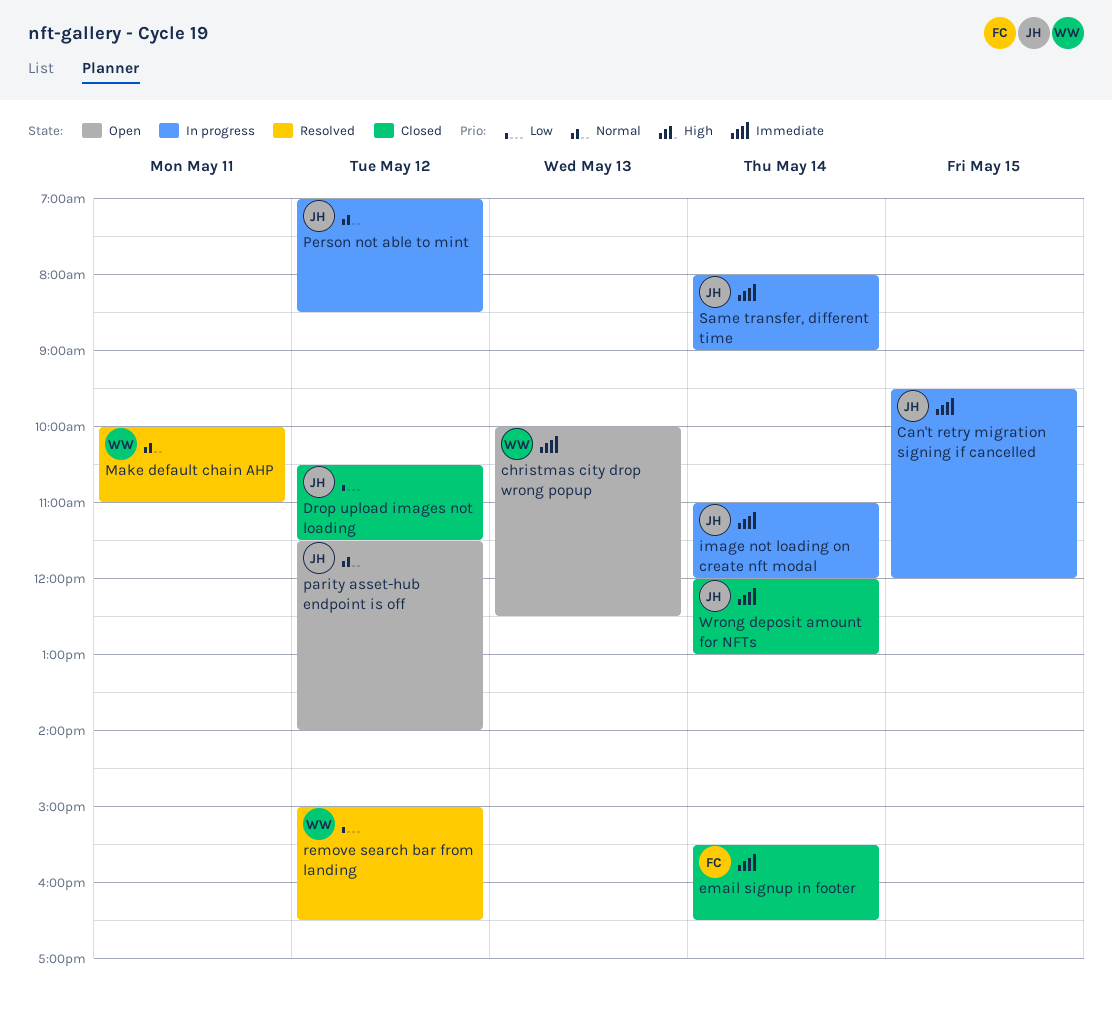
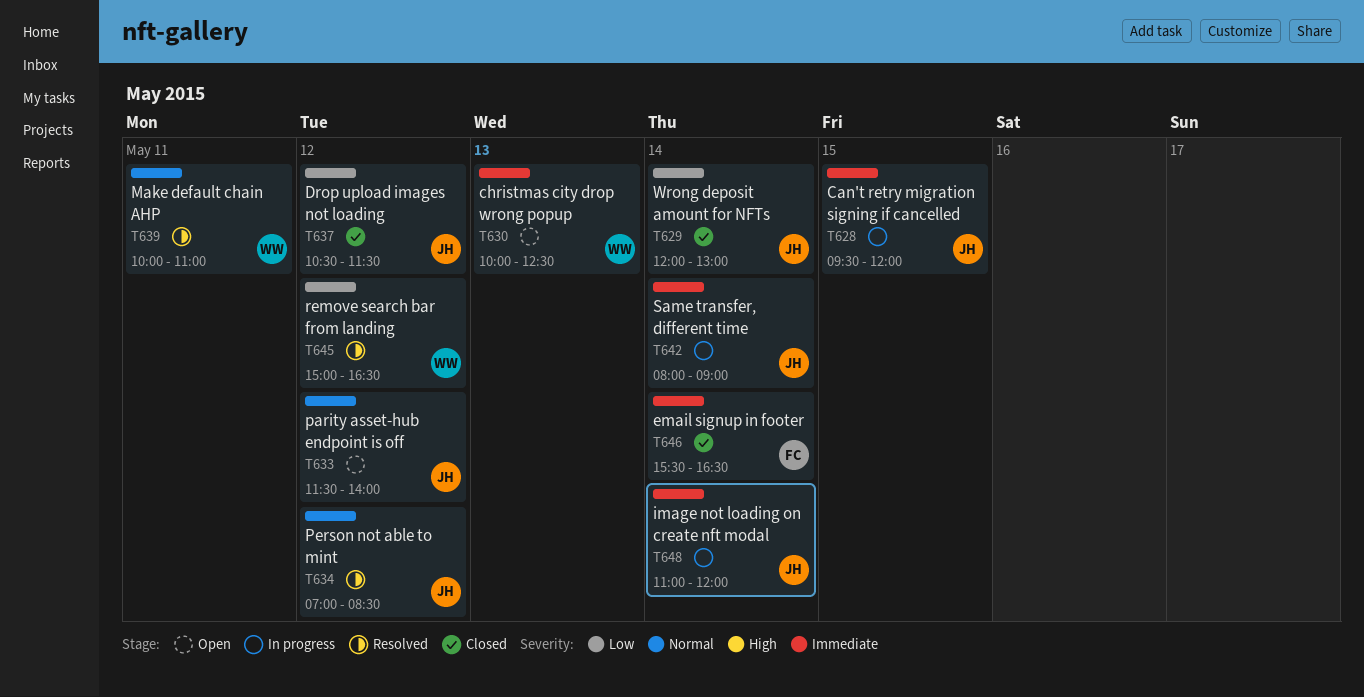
Person not able to mint, status: In progress -> Resolved
Wrong deposit amount for NFTs, priority: Immediate -> Low

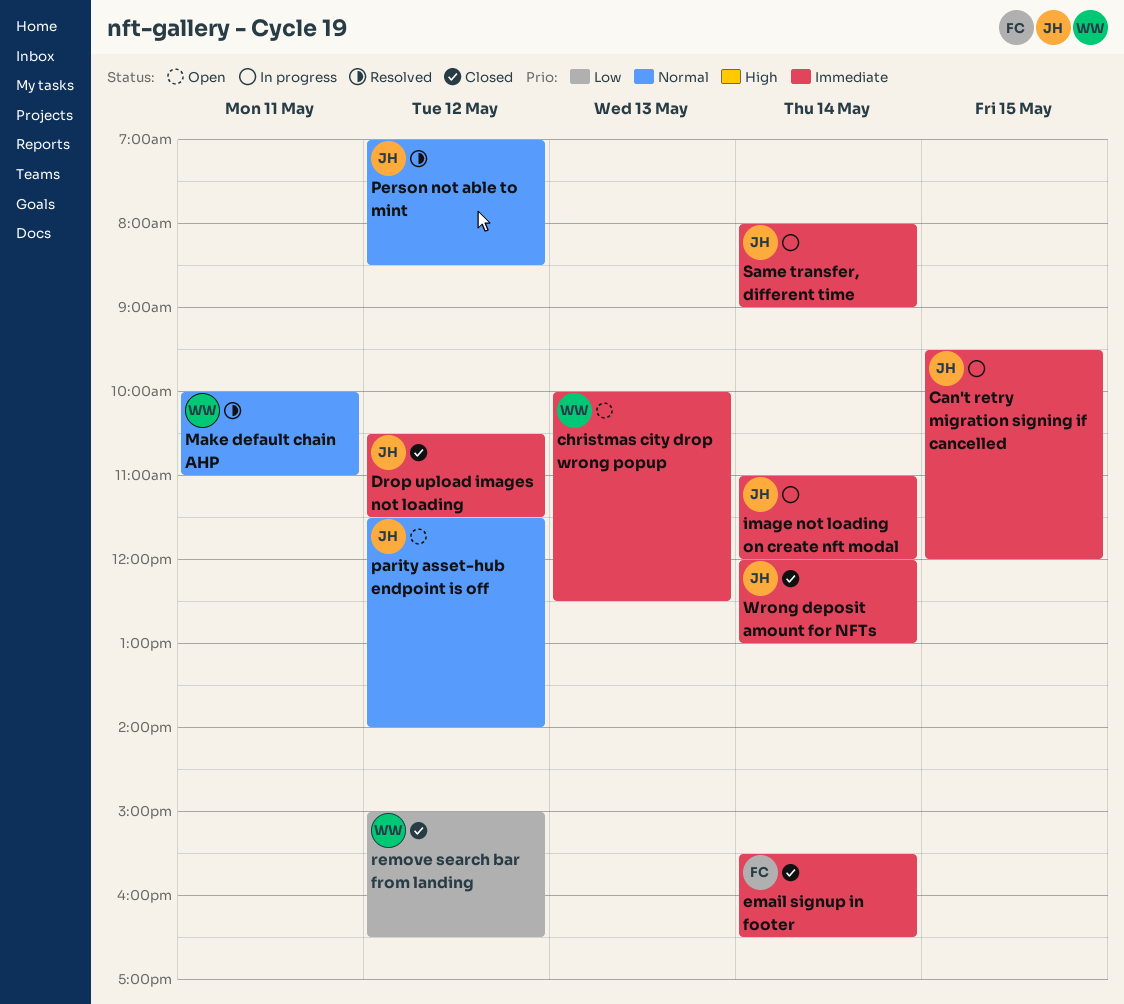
Drop upload images not loading, priority: Low -> Immediate
remove search bar from landing, status: Resolved -> Closed
Wrong deposit amount for NFTs, priority: Low -> Immediate

